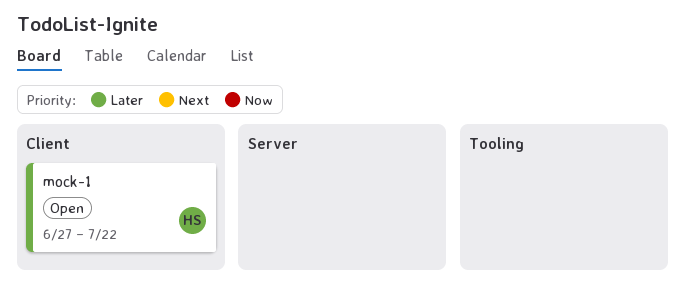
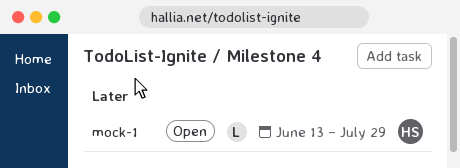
mock-1, start: Jun 27 -> Jun 13
mock-1, due: Jul 22 -> Jul 29

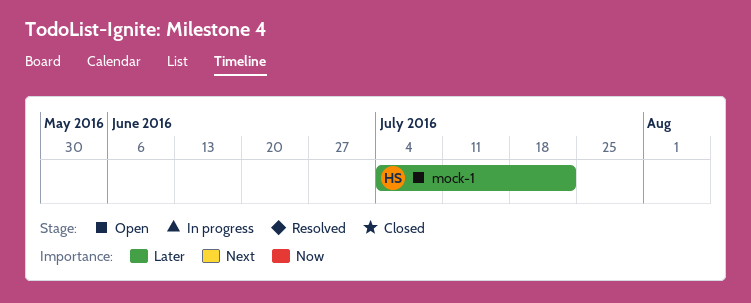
mock-1, start: Jun 13 -> Jul 4
mock-1, due: Jul 29 -> Jul 22

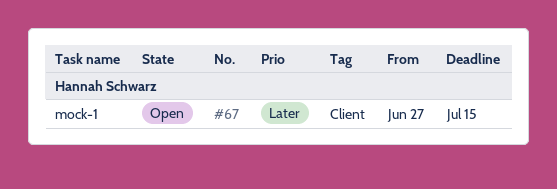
mock-1, start: Jul 4 -> Jun 27
mock-1, due: Jul 22 -> Jul 15

